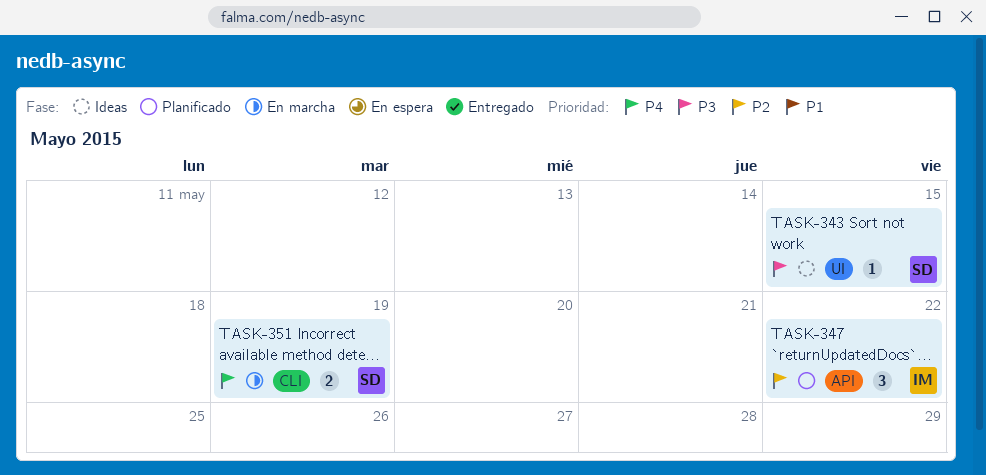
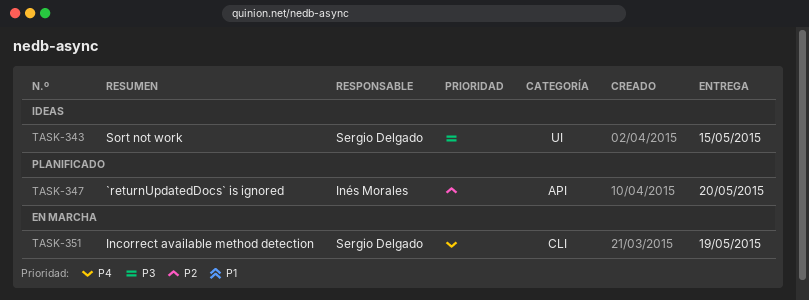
TASK-347, due: May 22 -> May 20

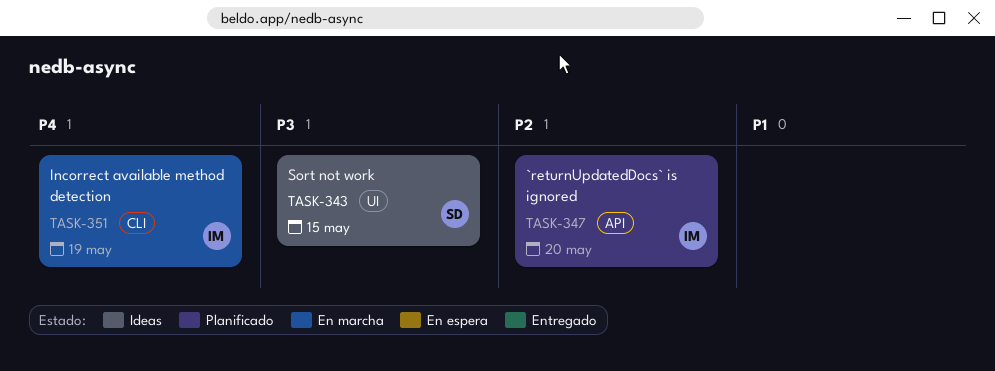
TASK-351, owner: Sergio Delgado -> Inés Morales

